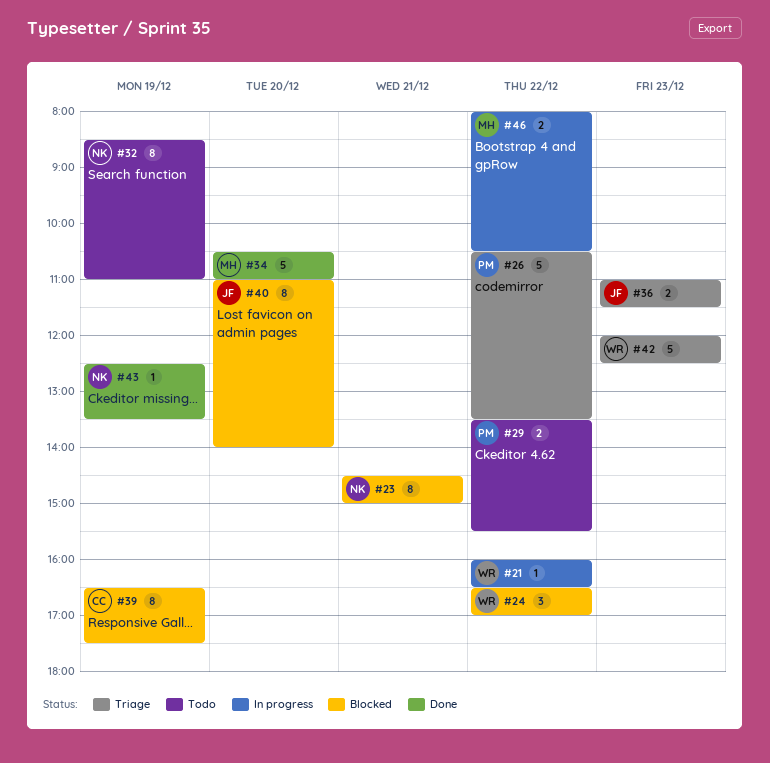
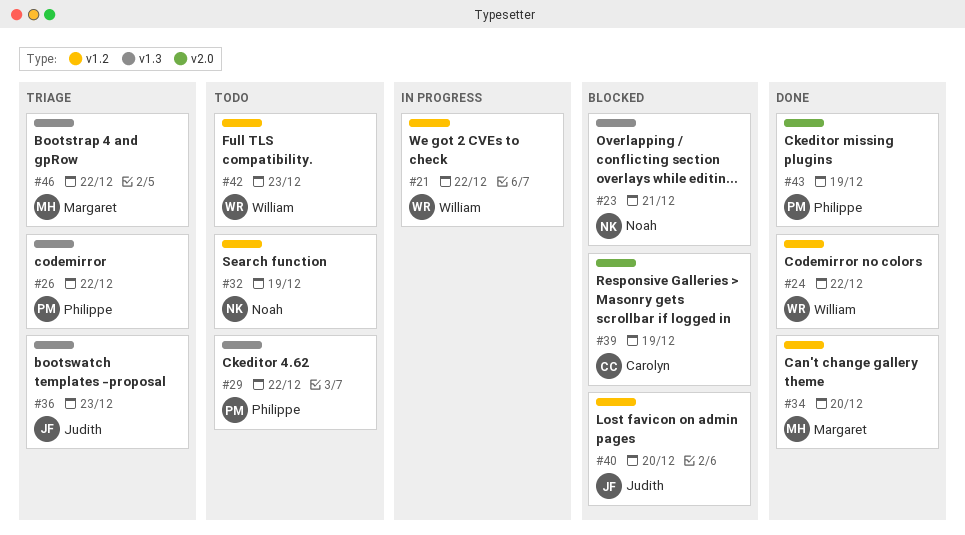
#24, status: Blocked -> Done
#42, status: Triage -> Todo
#43, owner: Noah -> Philippe
#46, status: In progress -> Triage

